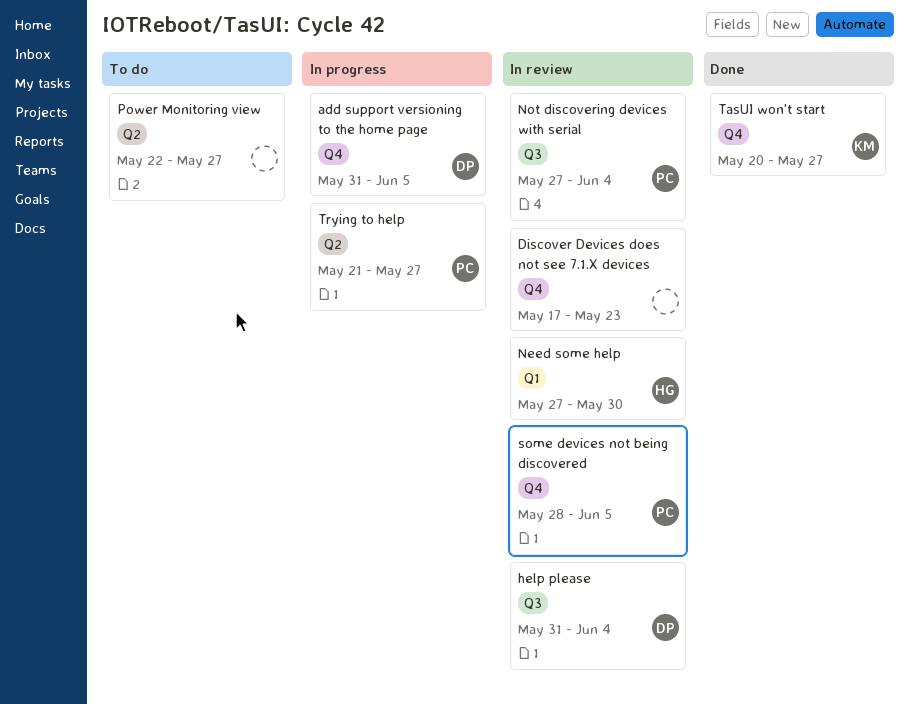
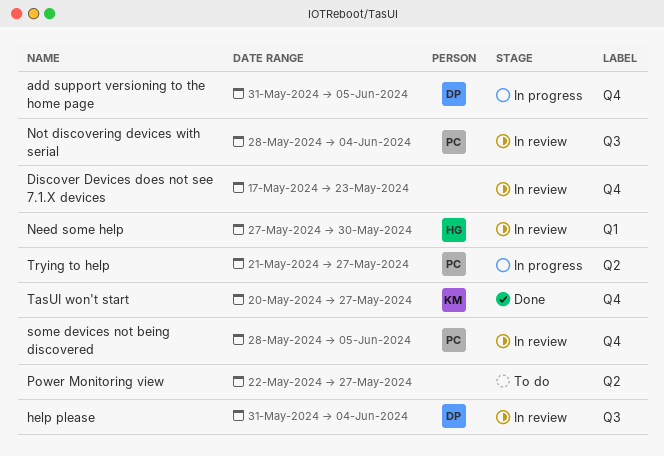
Not discovering devices with serial, start: May 27 -> May 28

